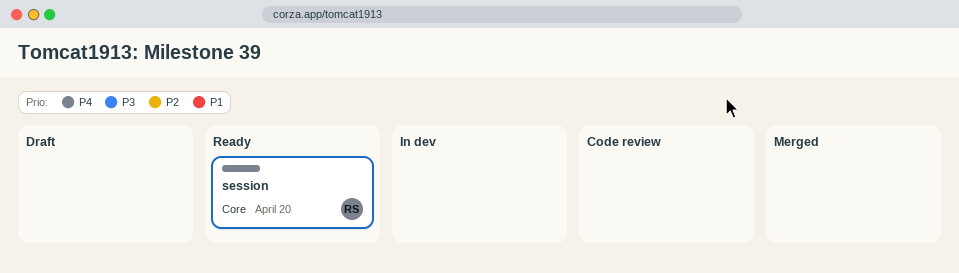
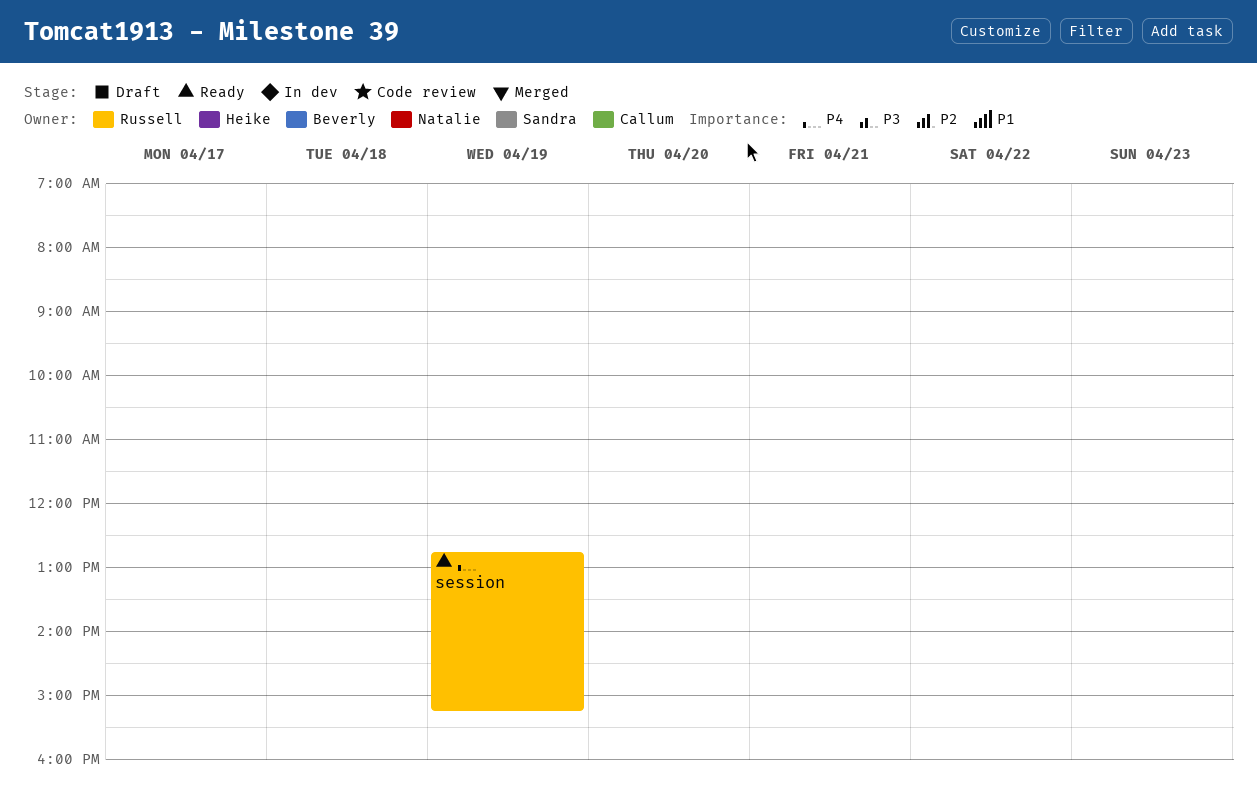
session, day: Apr 20 -> Apr 19

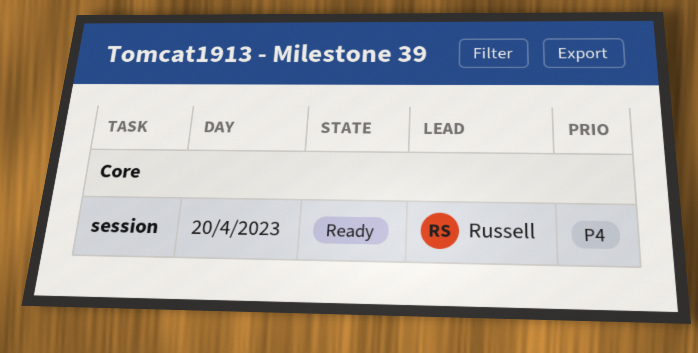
session, day: Apr 19 -> Apr 20

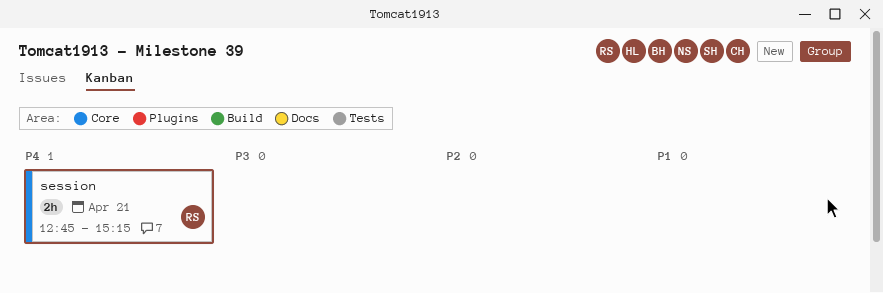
session, day: Apr 20 -> Apr 21

